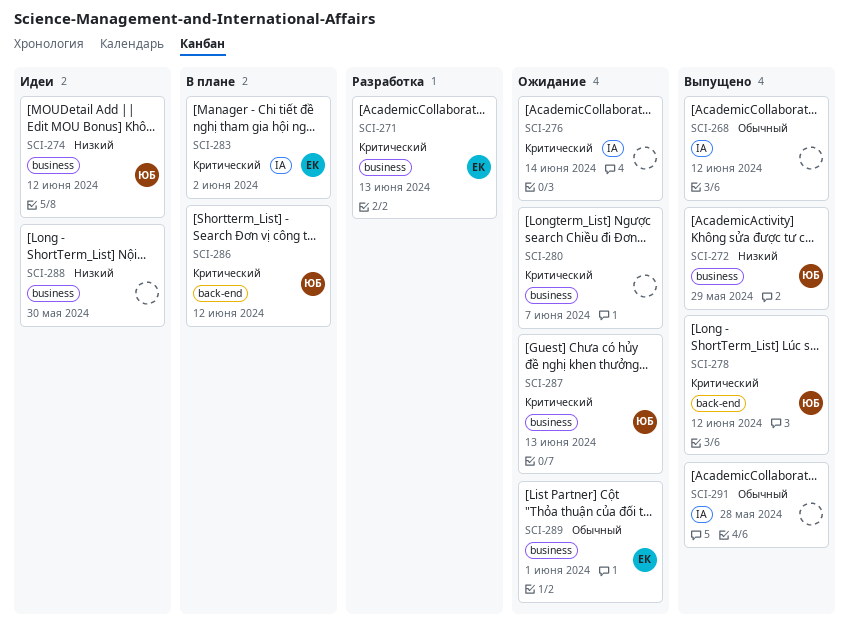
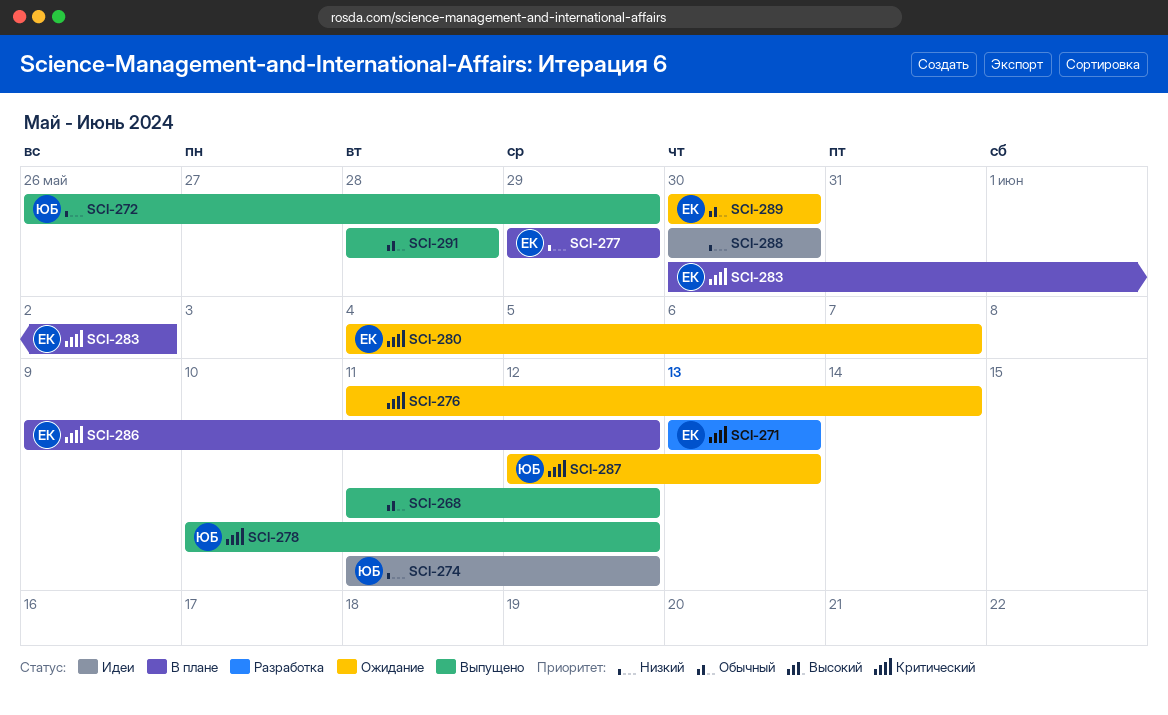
SCI-277: none -> present
SCI-280, owner: none -> ЕК
SCI-286, owner: ЮБ -> ЕК
SCI-289, due: Jun 1 -> May 30

